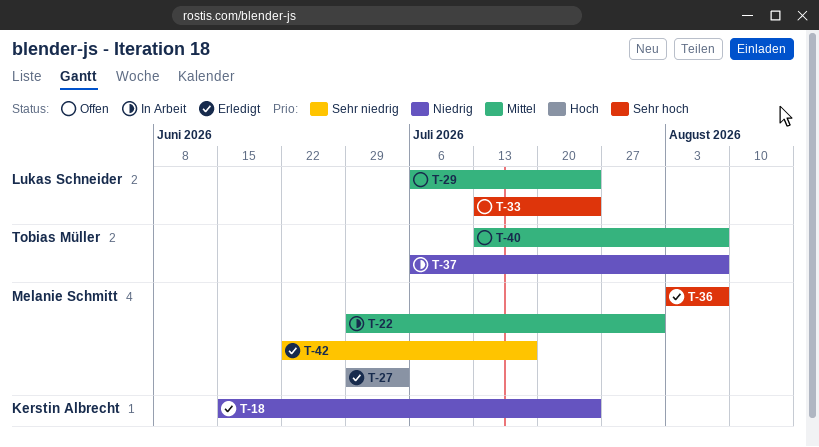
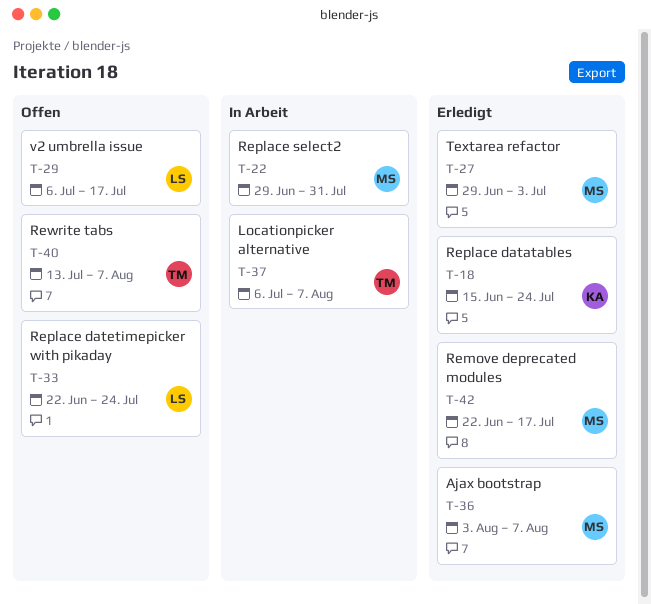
T-29, due: Jul 24 -> Jul 17
T-33, start: Jul 13 -> Jun 22

